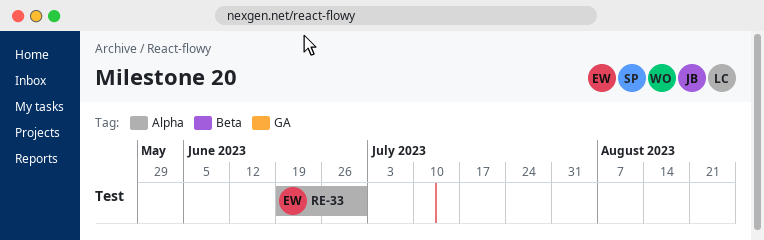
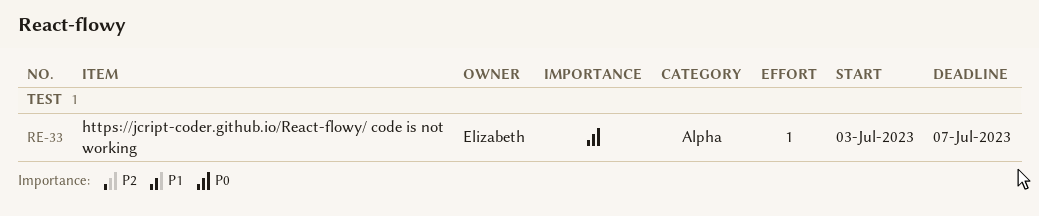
RE-33, start: Jun 19 -> Jul 3
RE-33, due: Jun 30 -> Jul 7

